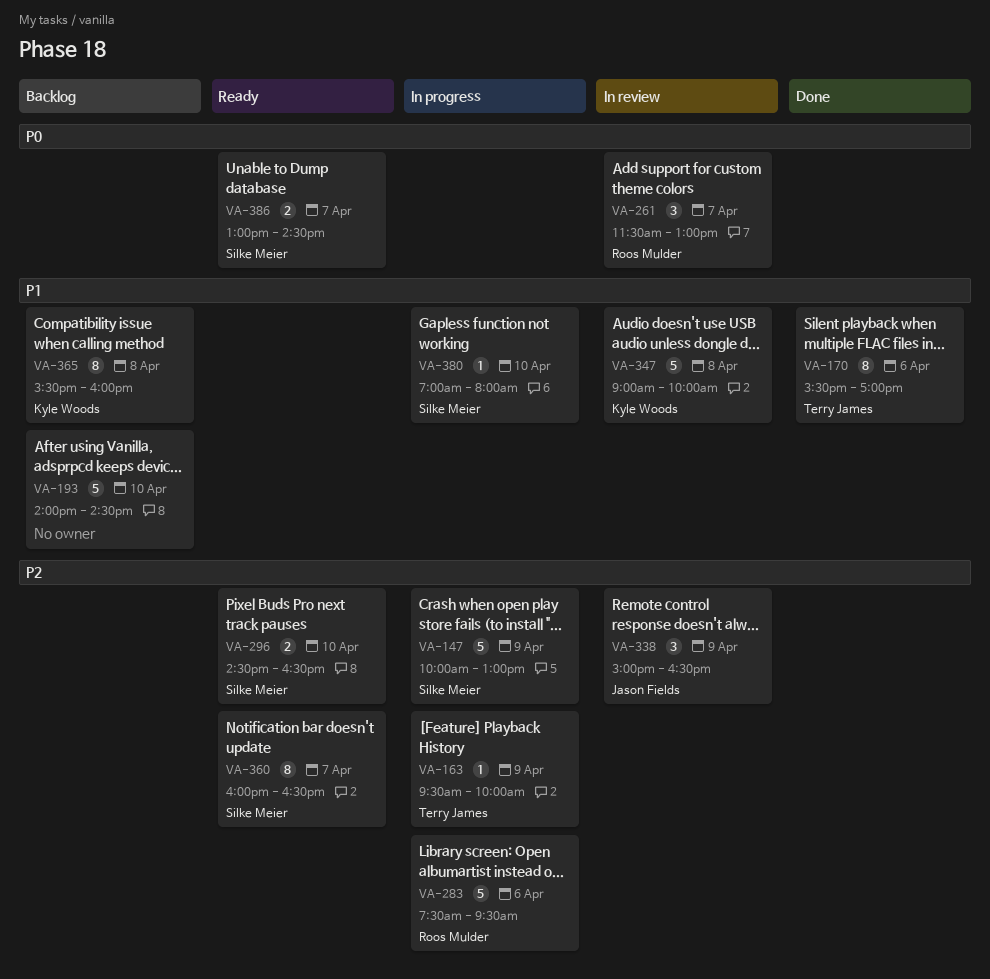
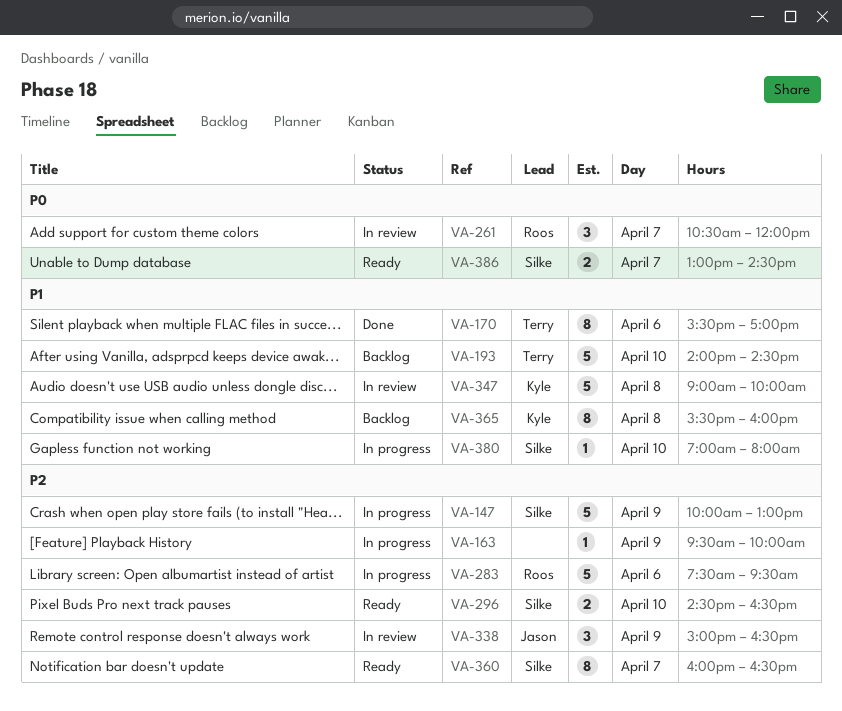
VA-163, owner: Terry James -> none
VA-193, owner: none -> Terry James
VA-261, begins: 11:30 -> 10:30
VA-261, ends: 13:00 -> 12:00

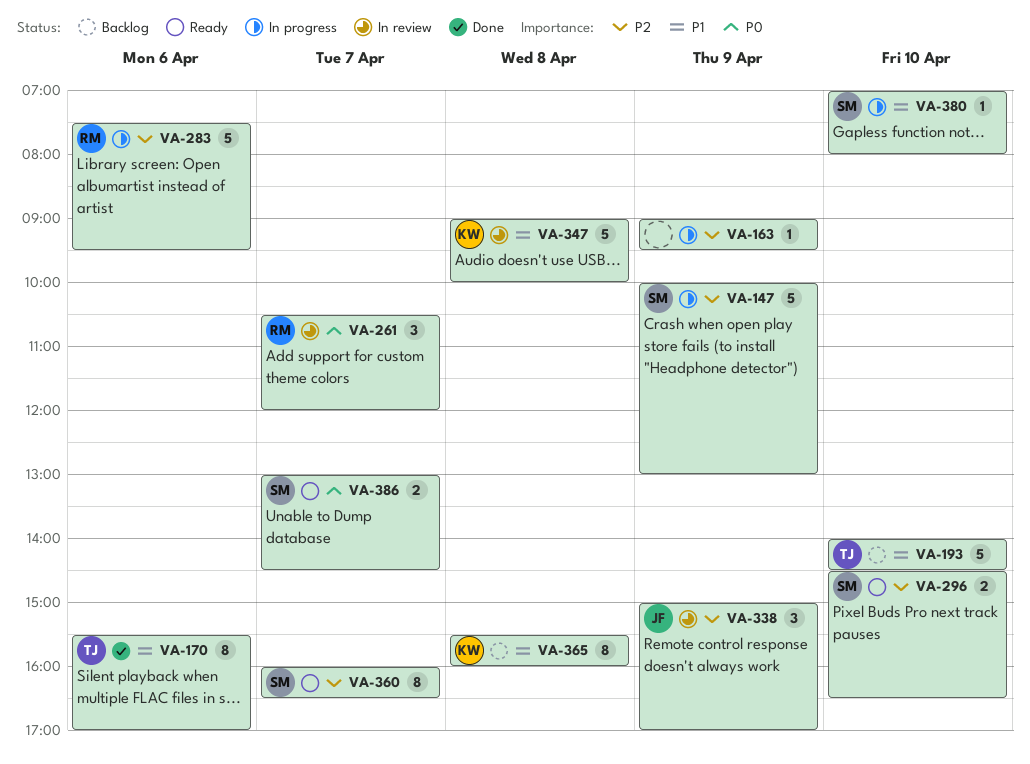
VA-163, begins: 09:30 -> 09:00
VA-163, ends: 10:00 -> 09:30
VA-338, ends: 16:30 -> 17:00

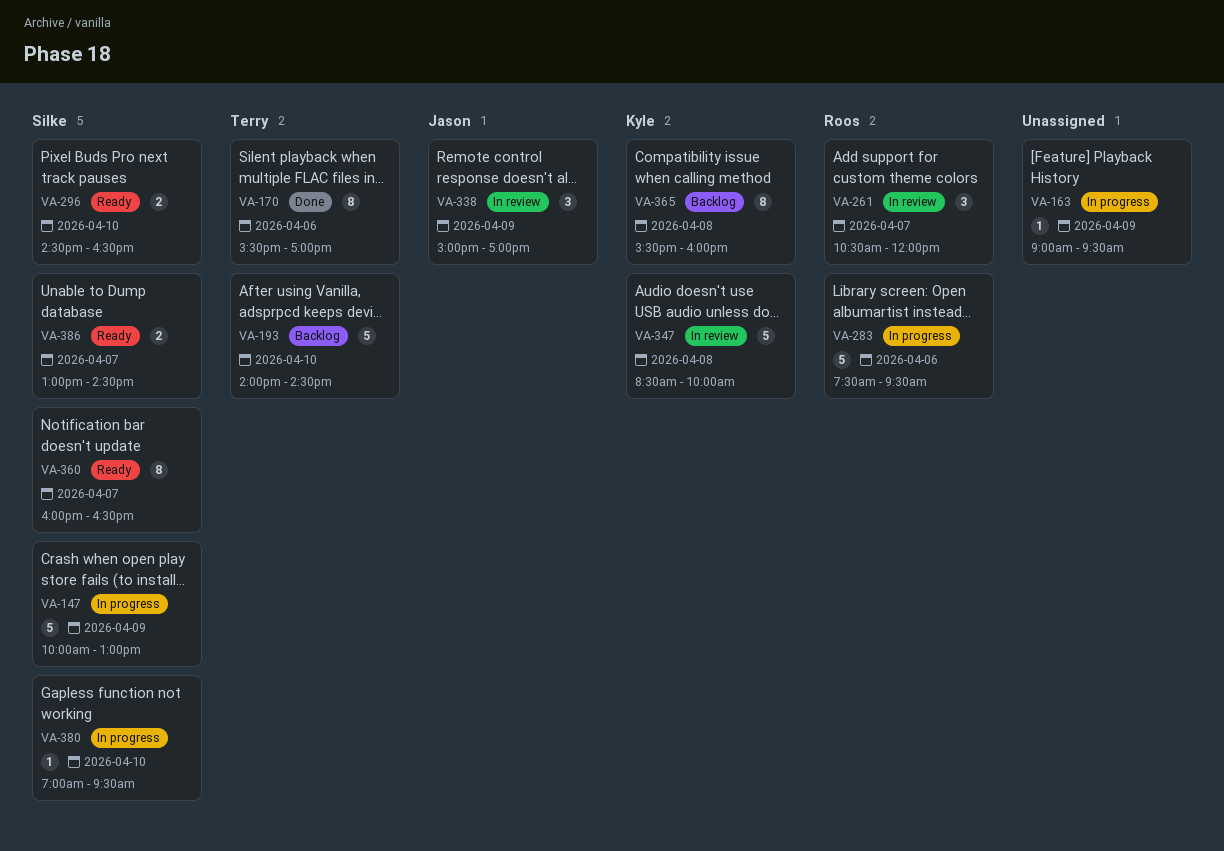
VA-347, begins: 09:00 -> 08:30
VA-380, ends: 08:00 -> 09:30

